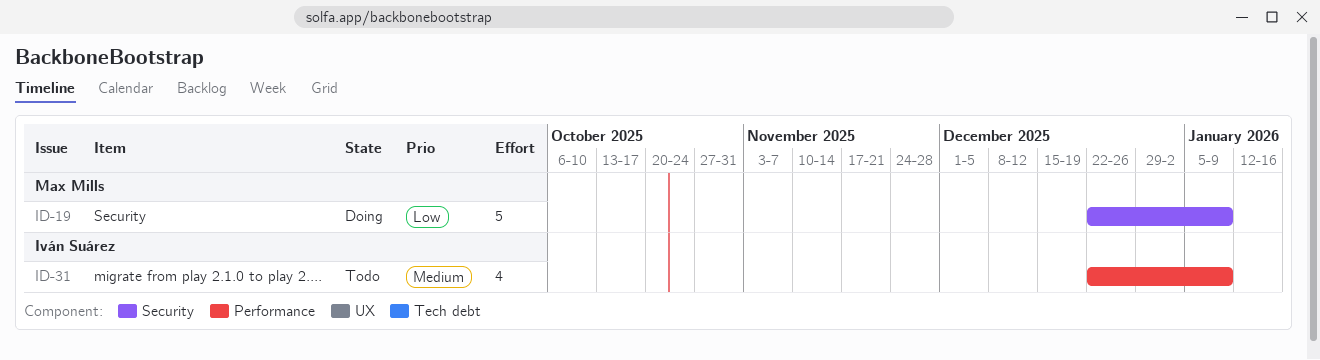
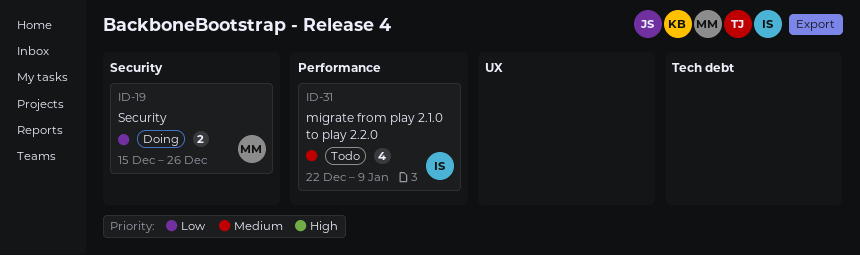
ID-19, estimate: 5 -> 2
ID-19, start: Dec 22 -> Dec 15
ID-19, due: Jan 9 -> Dec 26

